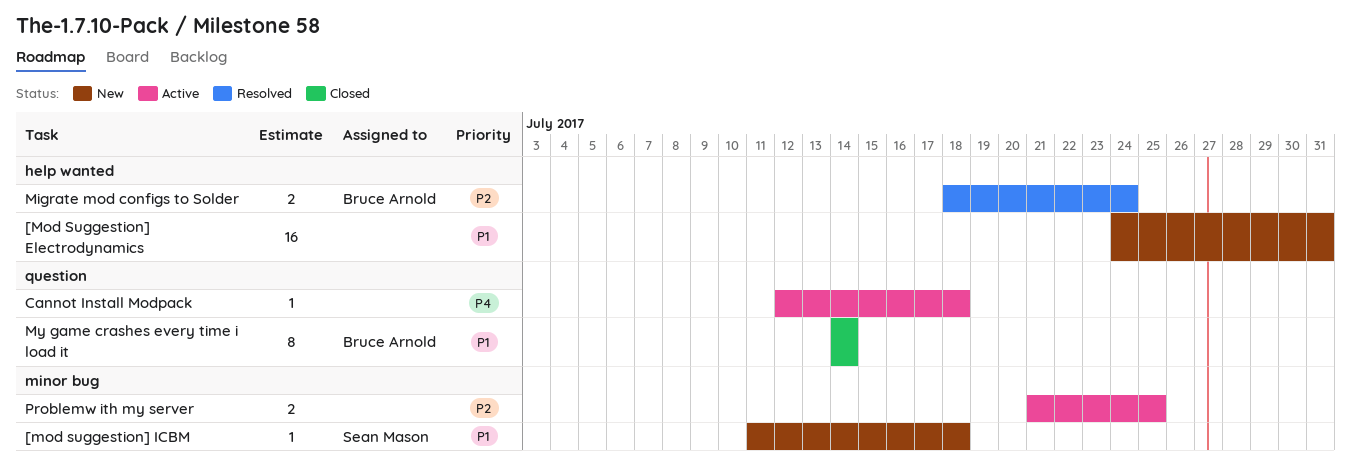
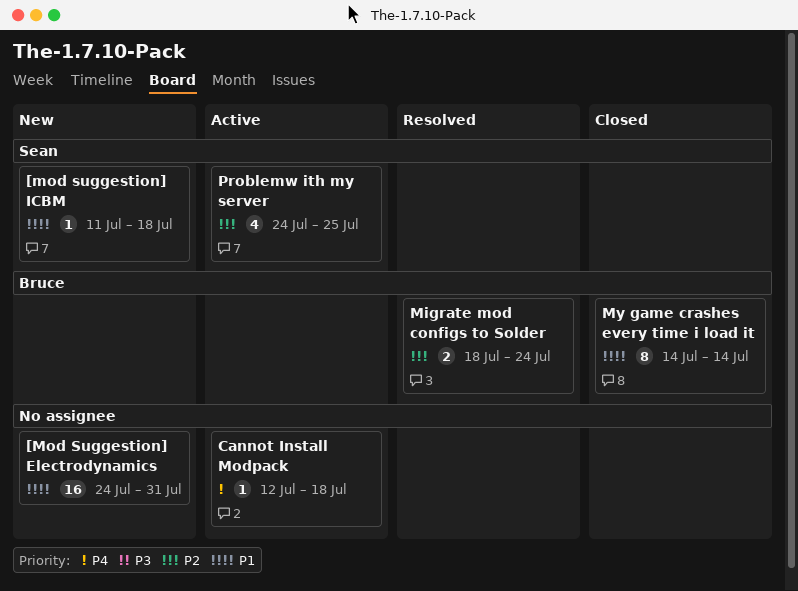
Problemw ith my server, owner: none -> Sean Mason
Problemw ith my server, estimate: 2 -> 4
Problemw ith my server, start: Jul 21 -> Jul 24

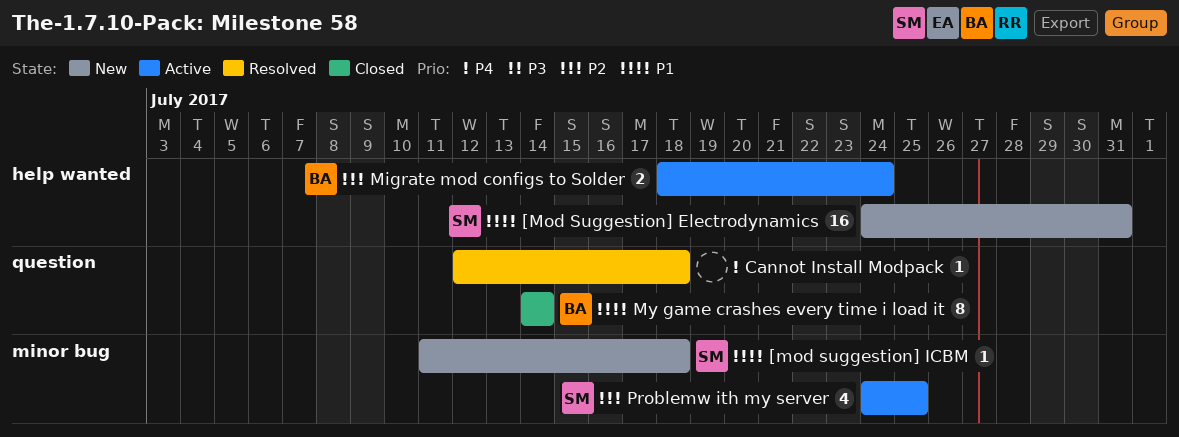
[Mod Suggestion] Electrodynamics, owner: none -> Sean
Cannot Install Modpack, status: Active -> Resolved
Migrate mod configs to Solder, status: Resolved -> Active

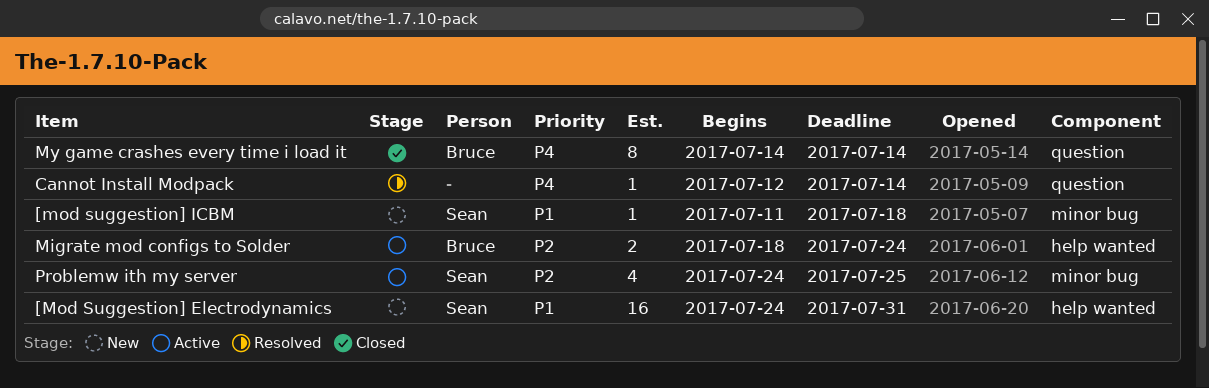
Cannot Install Modpack, due: Jul 18 -> Jul 14
My game crashes every time i load it, priority: P1 -> P4

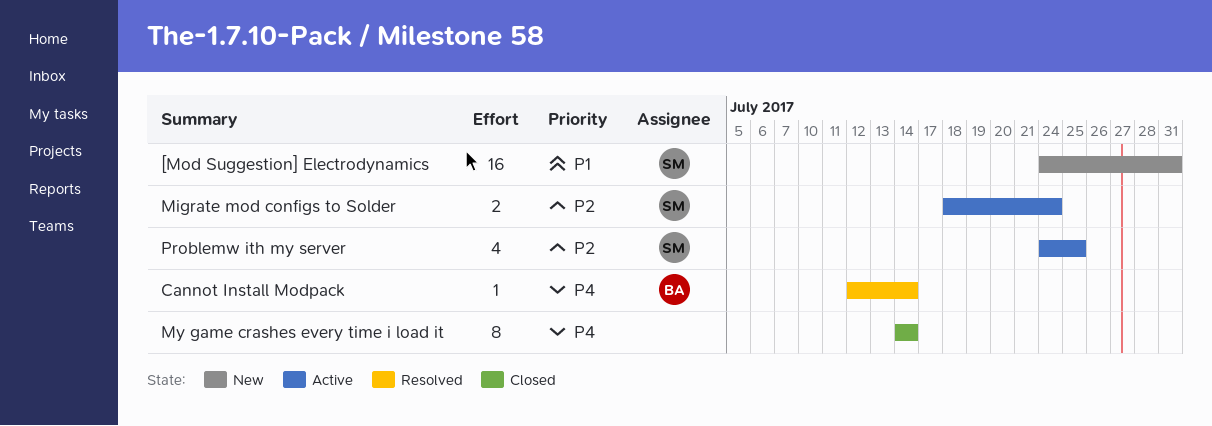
[mod suggestion] ICBM: present -> none
Cannot Install Modpack, owner: none -> Bruce
Migrate mod configs to Solder, owner: Bruce -> Sean
My game crashes every time i load it, owner: Bruce -> none

